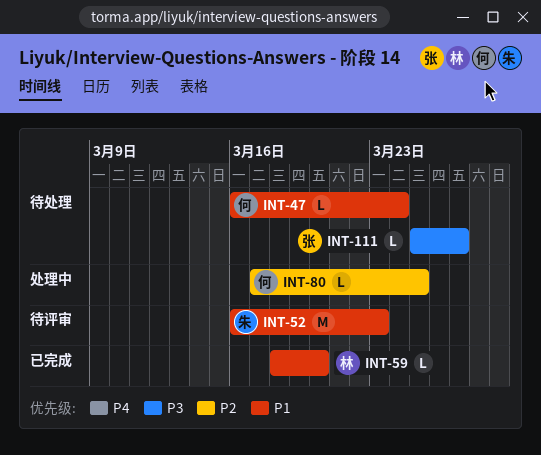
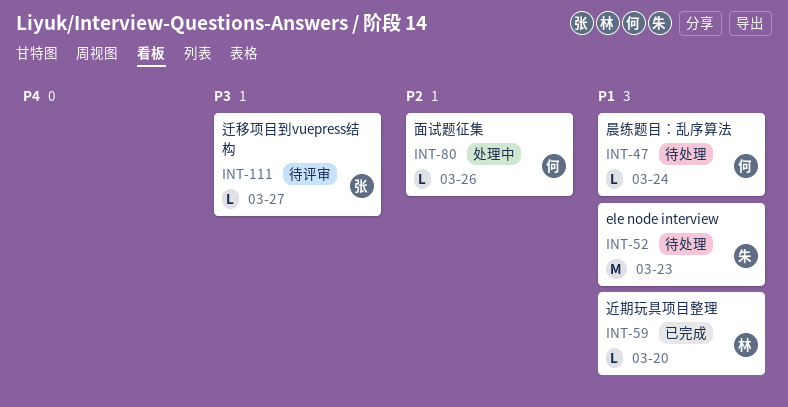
INT-52, status: 待评审 -> 待处理
INT-80, due: Mar 25 -> Mar 26
INT-111, status: 待处理 -> 待评审

